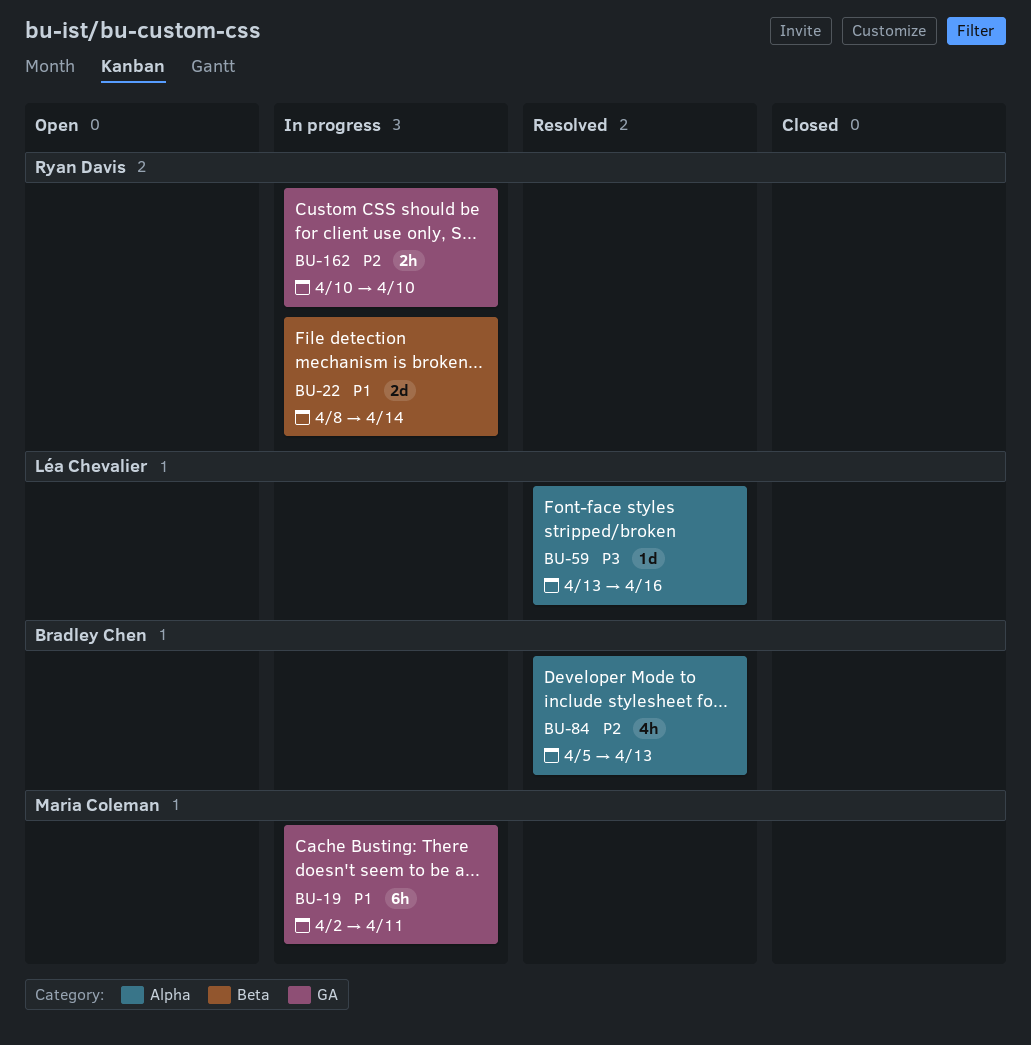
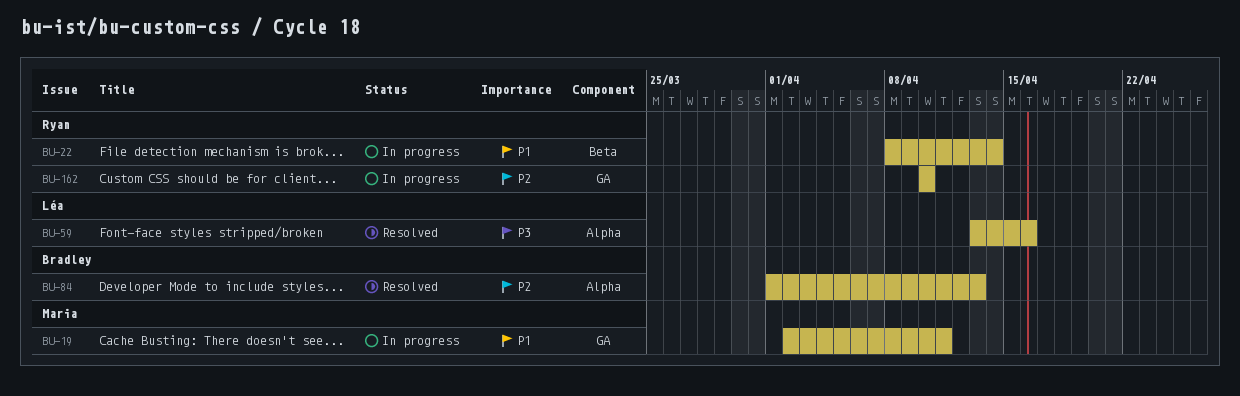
BU-84, start: Apr 5 -> Apr 1

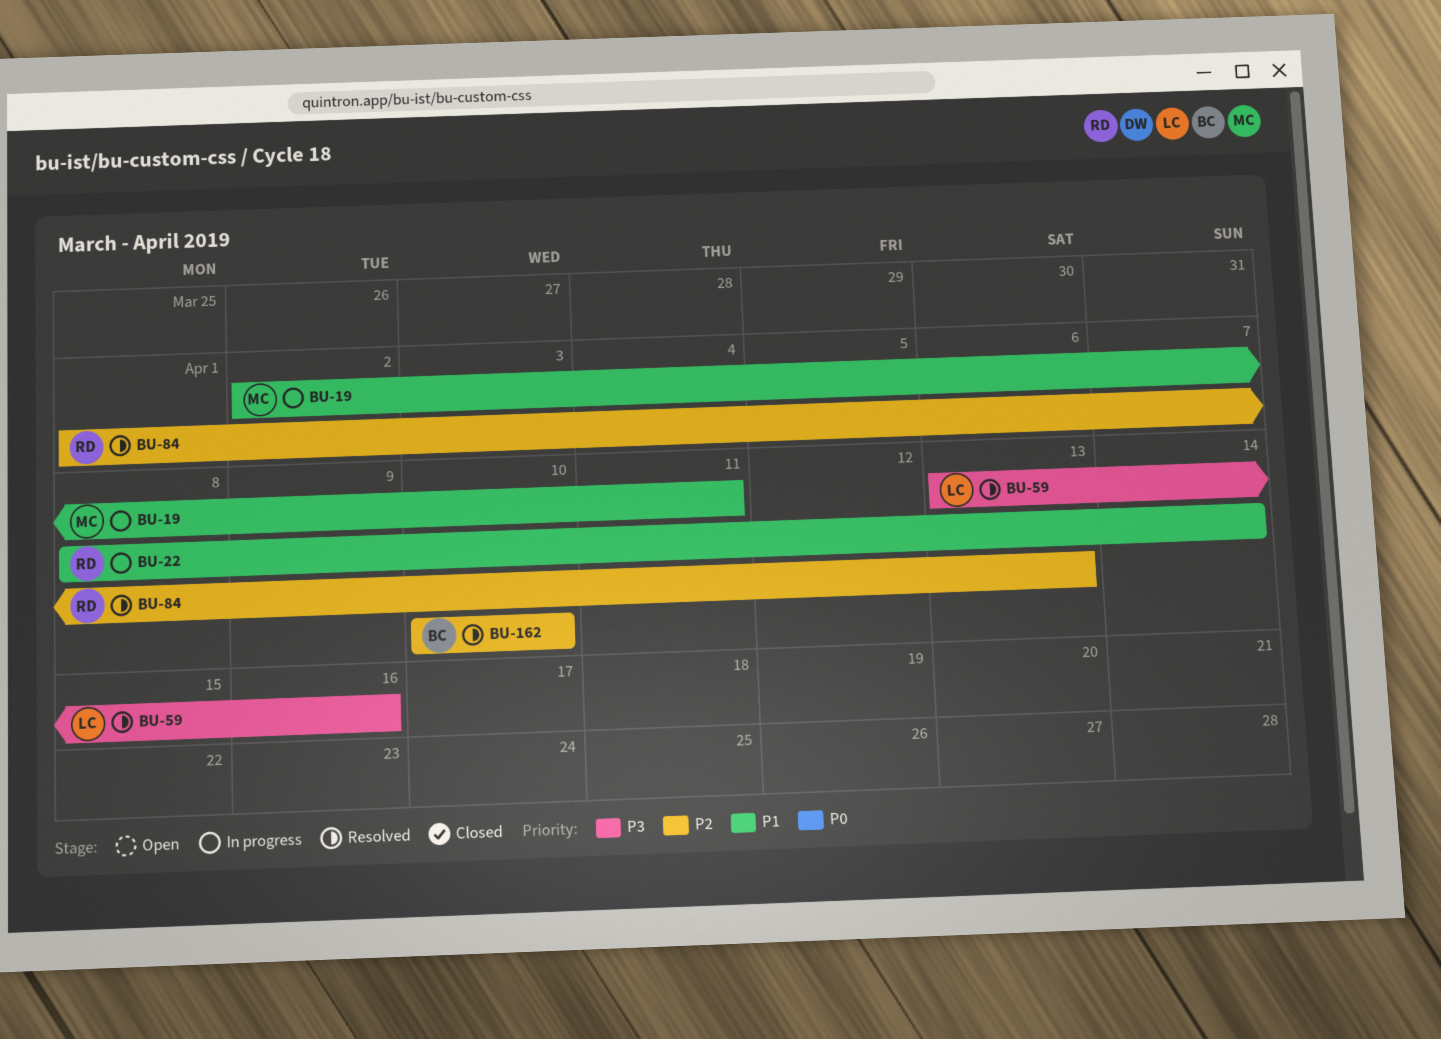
BU-84, owner: Bradley -> Ryan
BU-162, status: In progress -> Resolved
BU-162, owner: Ryan -> Bradley

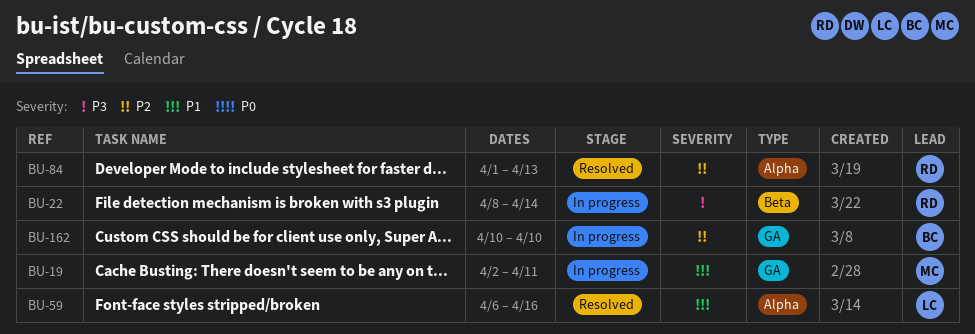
BU-22, priority: P1 -> P3
BU-59, priority: P3 -> P1
BU-59, start: Apr 13 -> Apr 6
BU-162, status: Resolved -> In progress

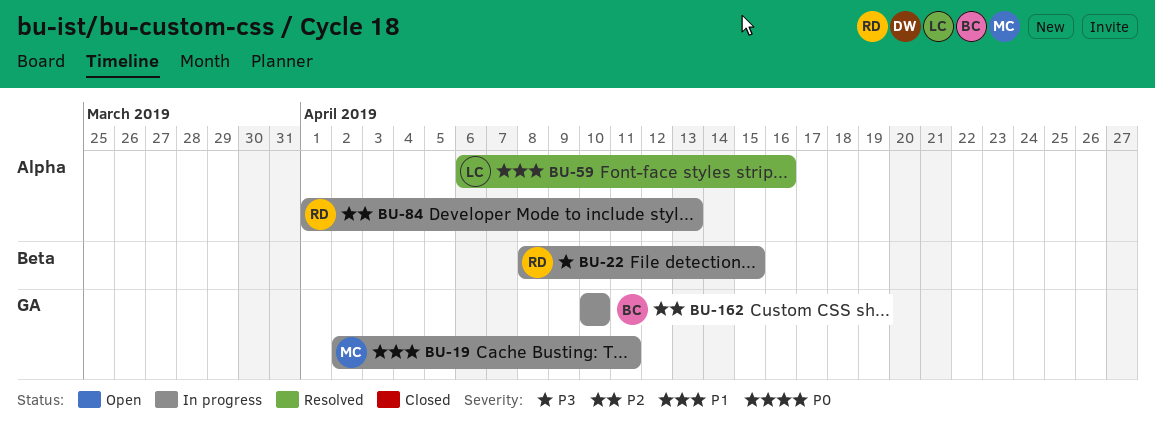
BU-22, due: Apr 14 -> Apr 15
BU-84, status: Resolved -> In progress

